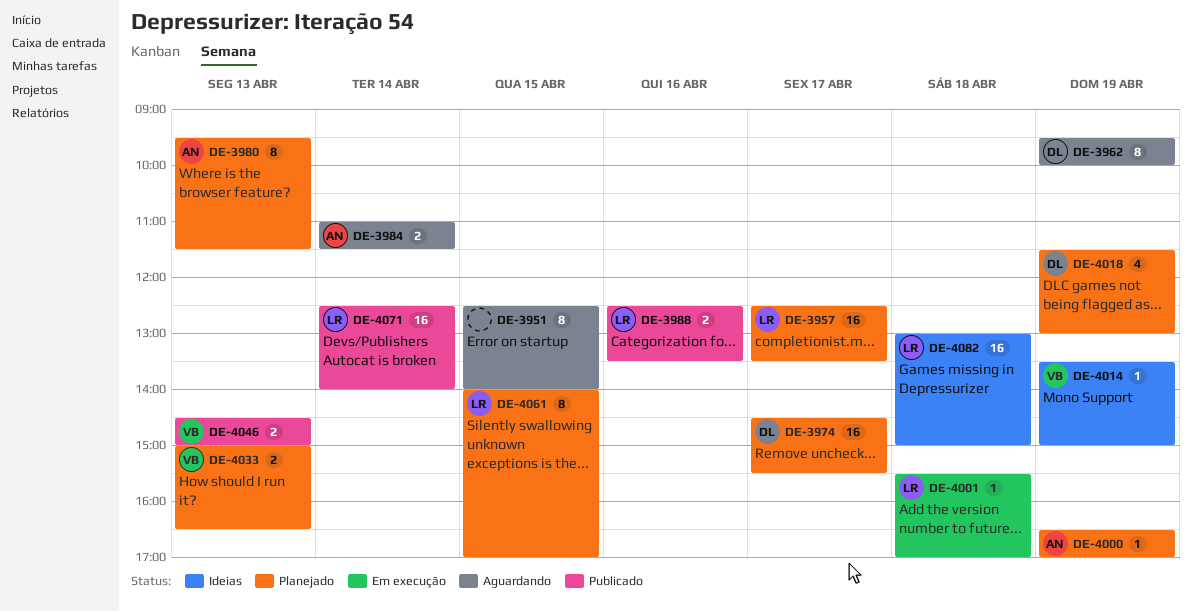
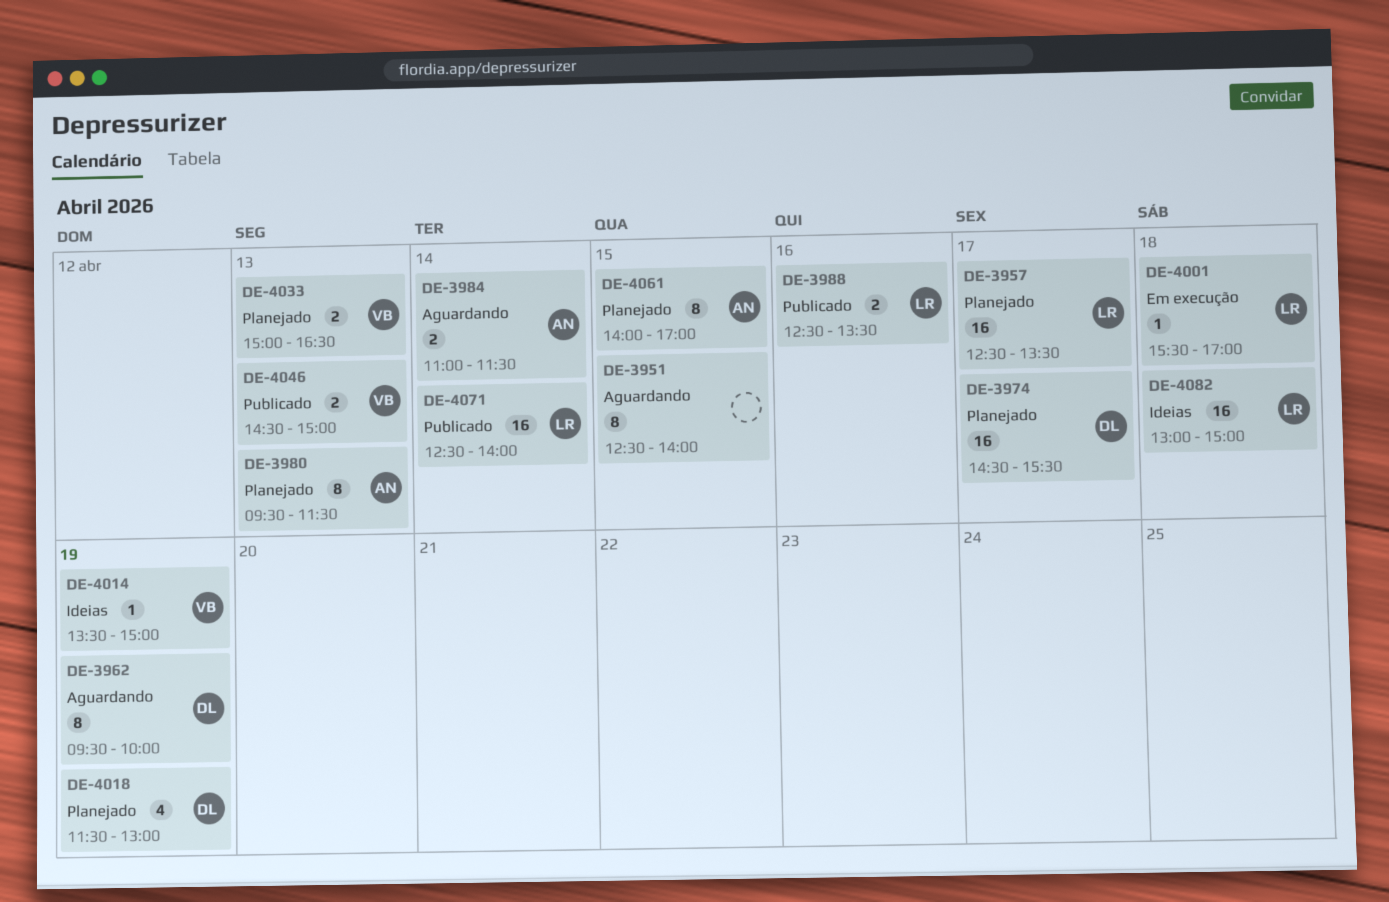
DE-4000: present -> none
DE-4061, owner: LR -> AN

